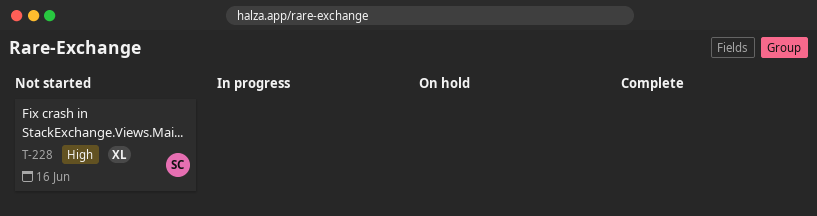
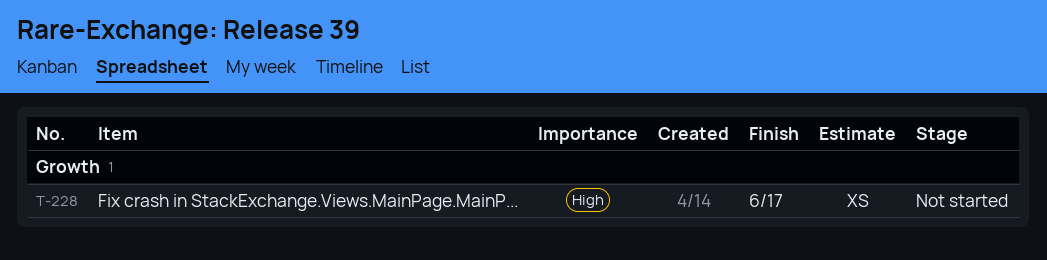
T-228, estimate: XL -> XS
T-228, due: Jun 16 -> Jun 17

